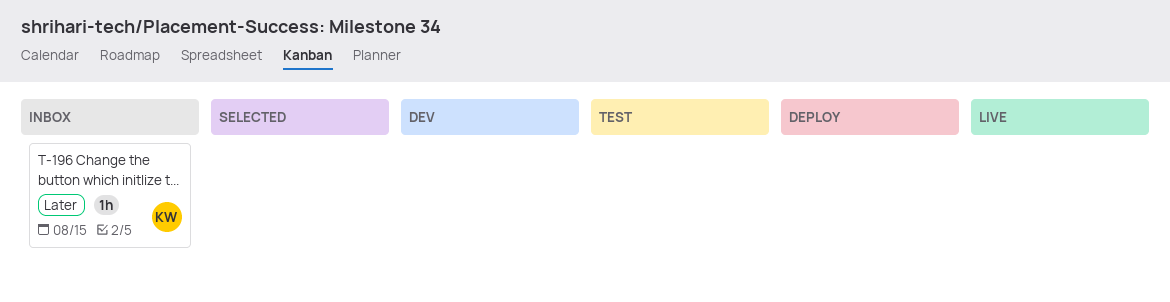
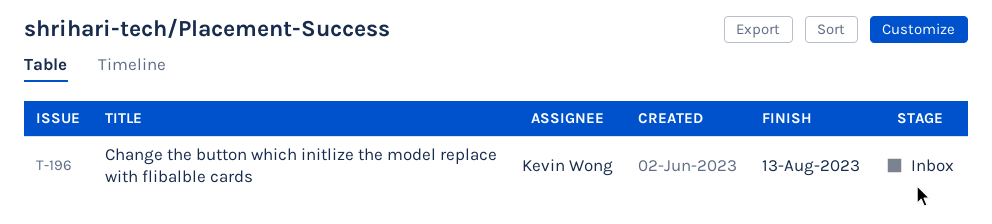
T-196, due: Aug 15 -> Aug 13

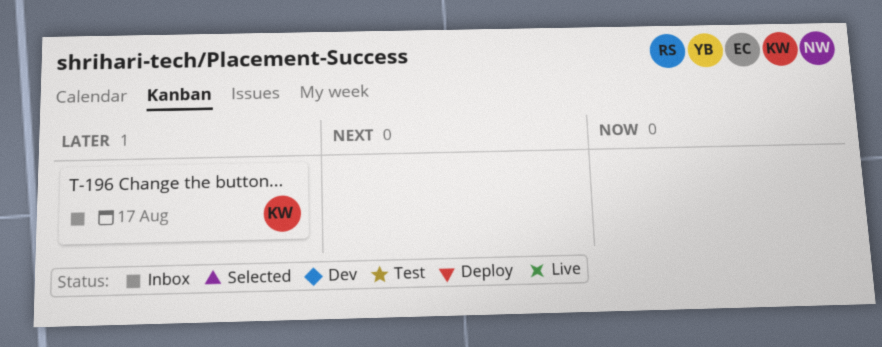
T-196, due: Aug 13 -> Aug 17

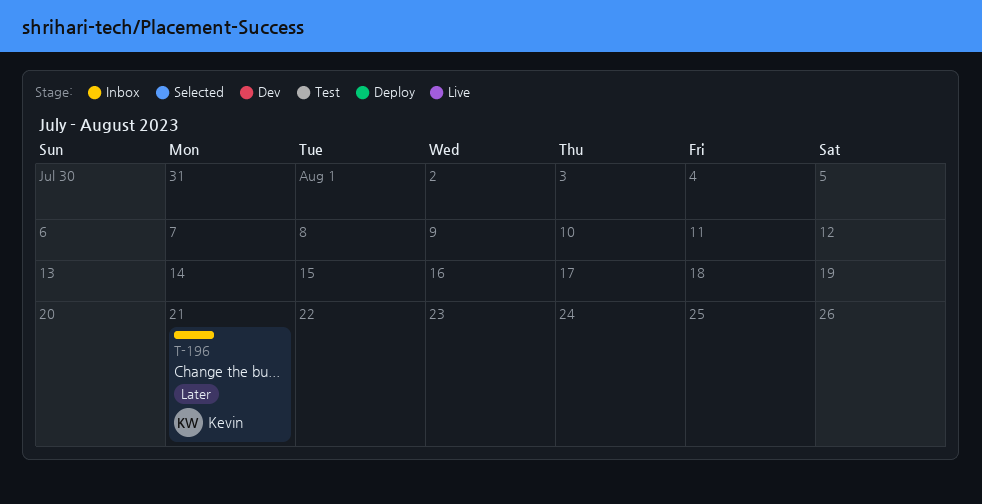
T-196, due: Aug 17 -> Aug 21

